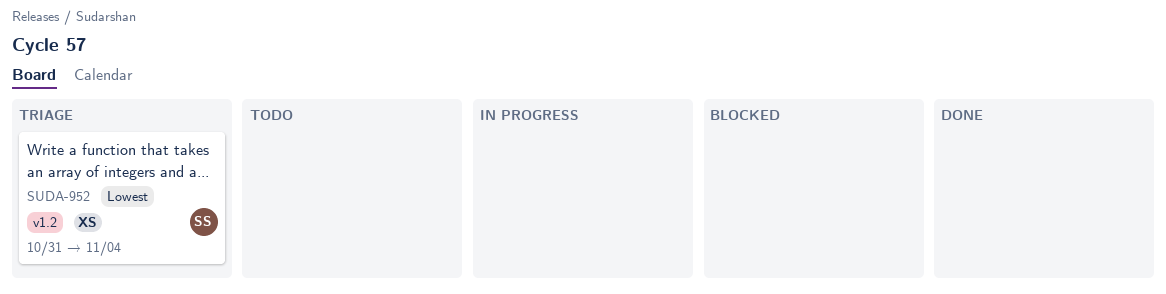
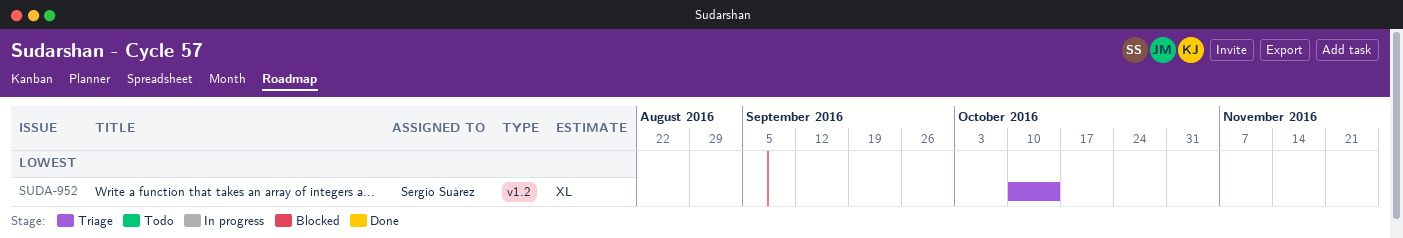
SUDA-952, estimate: XS -> XL
SUDA-952, start: Oct 31 -> Oct 10
SUDA-952, due: Nov 4 -> Oct 14

